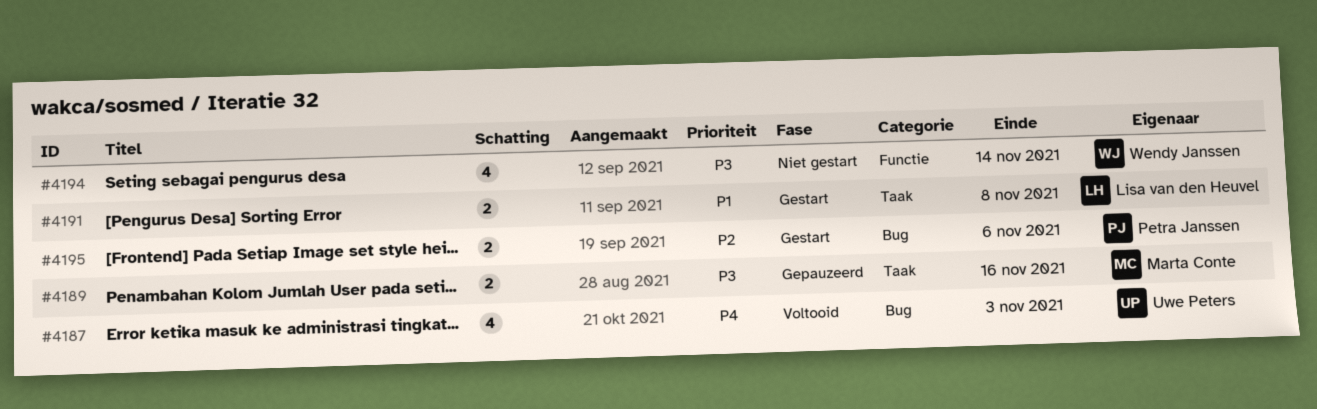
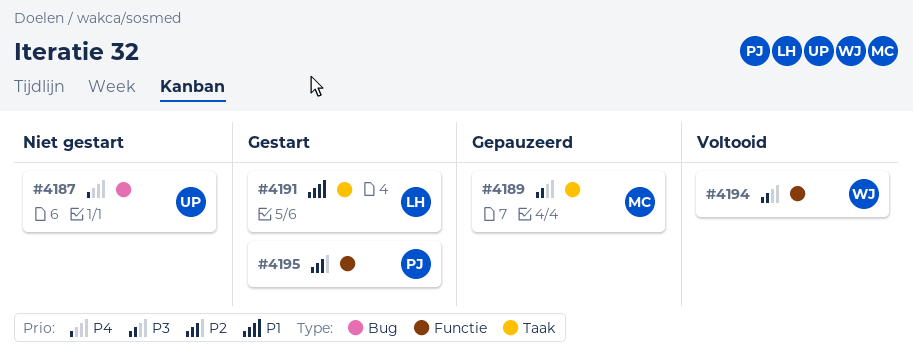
#4187, status: Voltooid -> Niet gestart
#4194, status: Niet gestart -> Voltooid
#4195, label: Bug -> Functie

